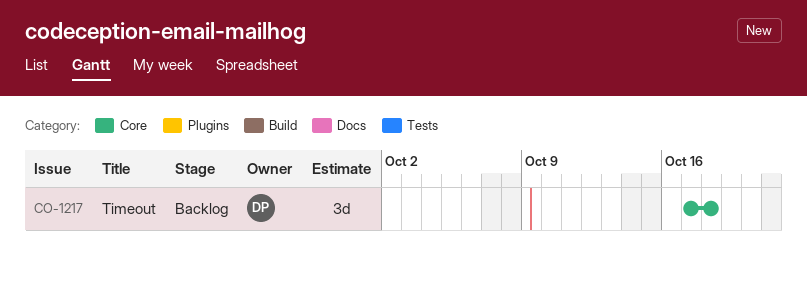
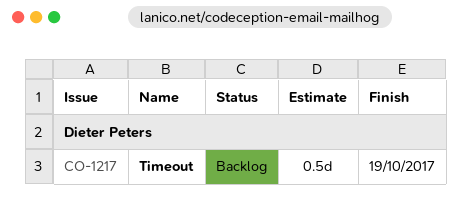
CO-1217, estimate: 3d -> 0.5d
CO-1217, due: Oct 18 -> Oct 19

